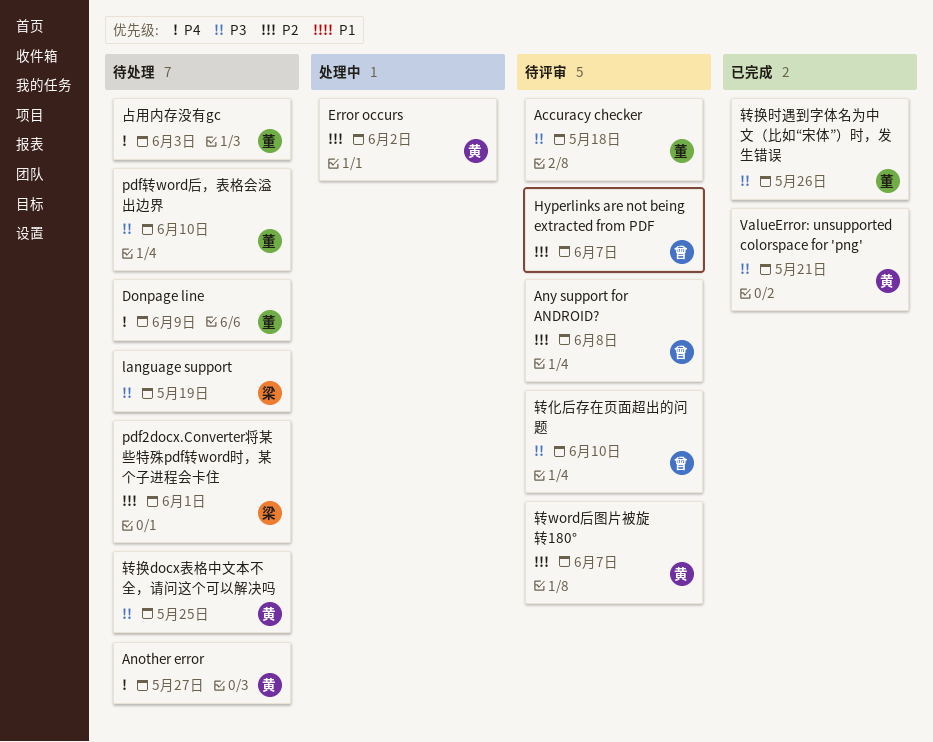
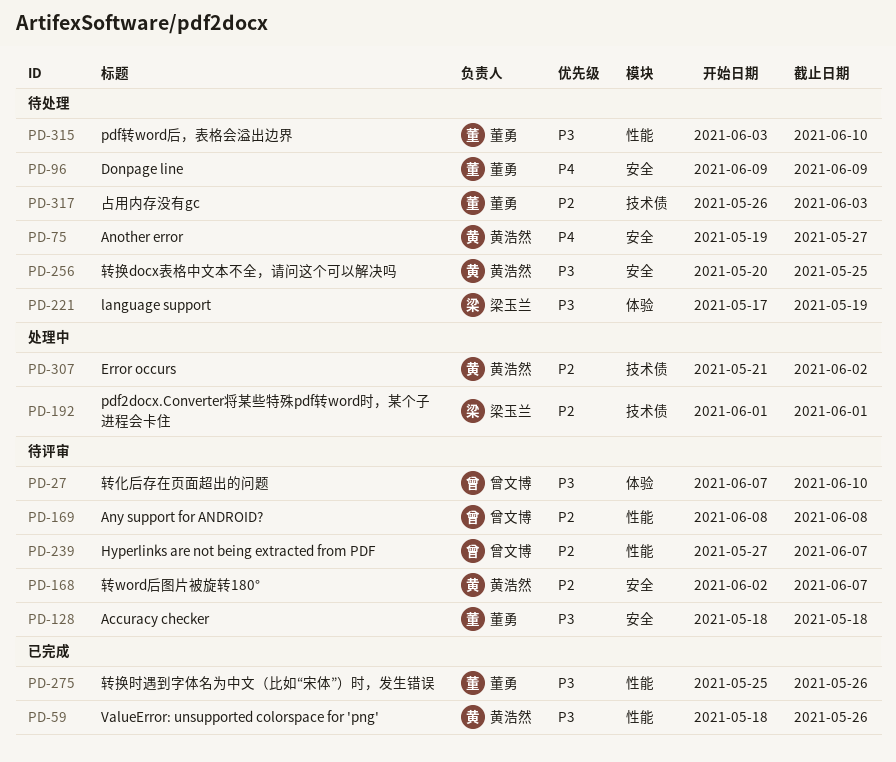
pdf2docx.Converter将某些特殊pdf转word时，某个子进程会卡住, status: 待处理 -> 处理中
ValueError: unsupported colorspace for 'png', due: May 21 -> May 26
占用内存没有gc, priority: P4 -> P2

